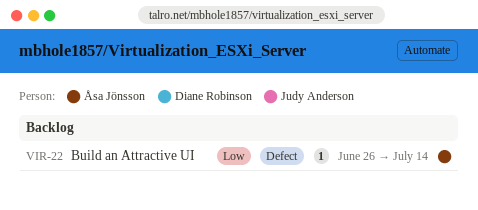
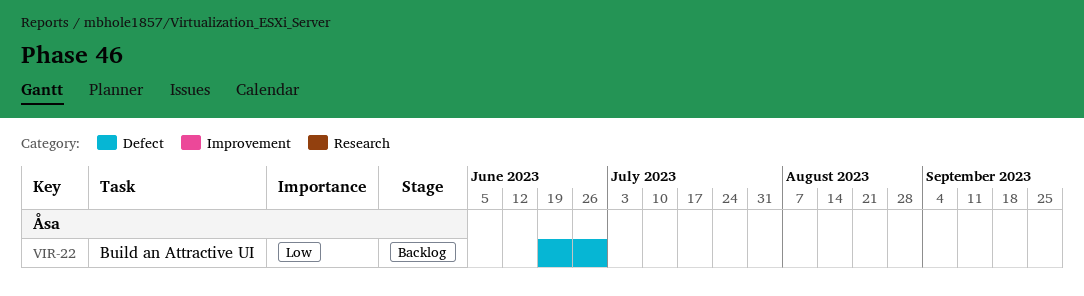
VIR-22, start: Jun 26 -> Jun 19
VIR-22, due: Jul 14 -> Jun 30

